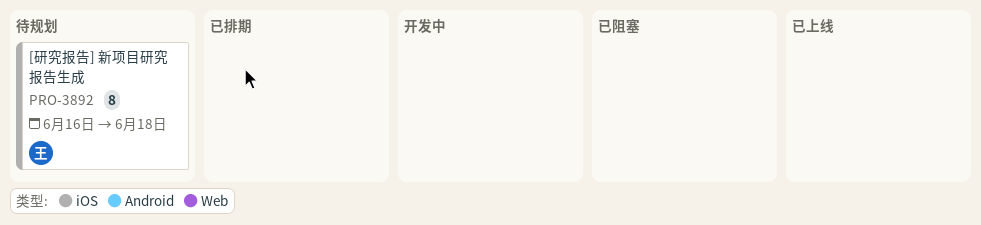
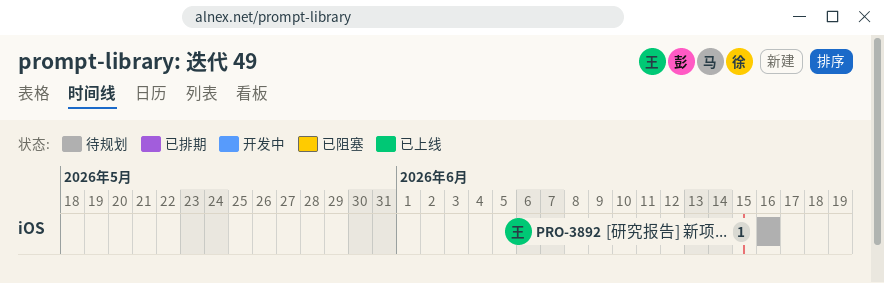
PRO-3892, estimate: 8 -> 1
PRO-3892, due: Jun 18 -> Jun 16

